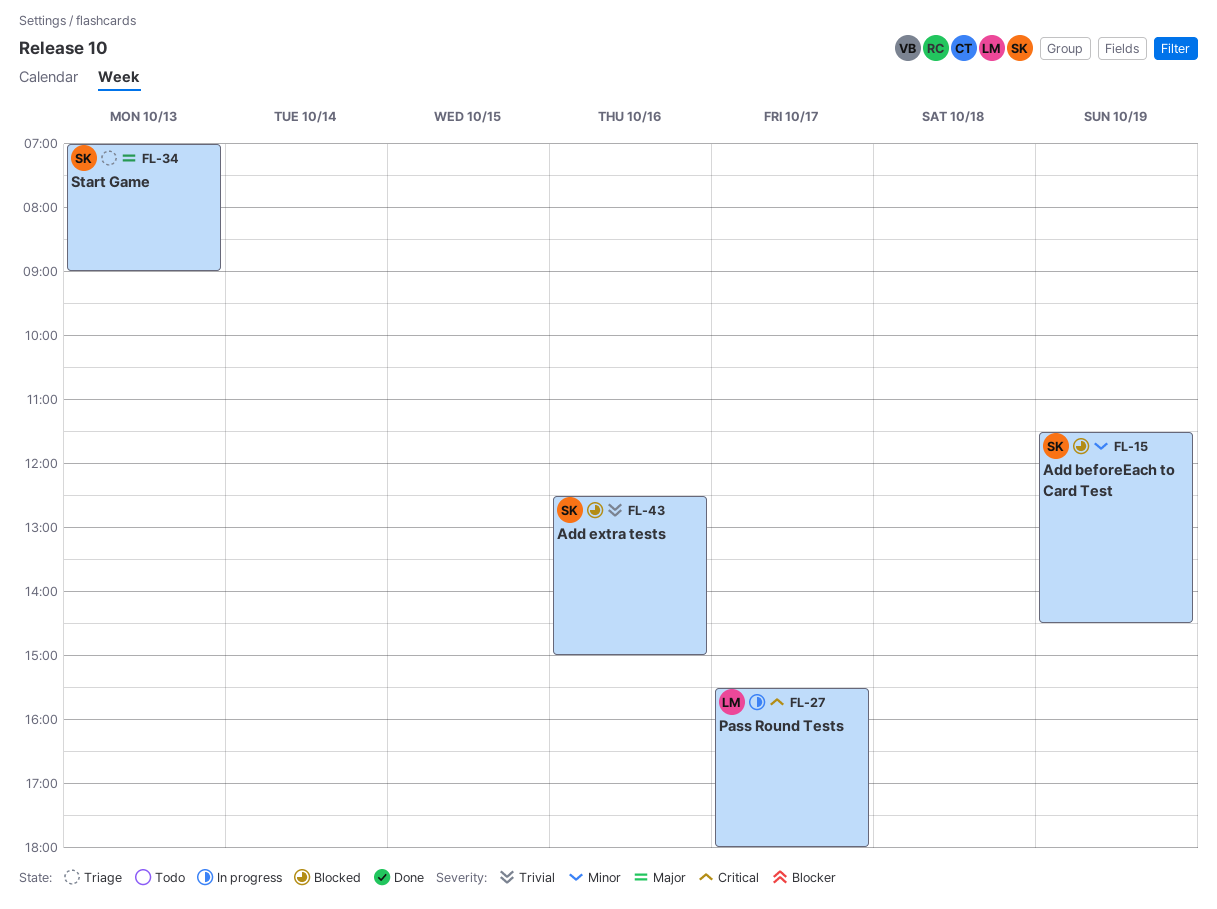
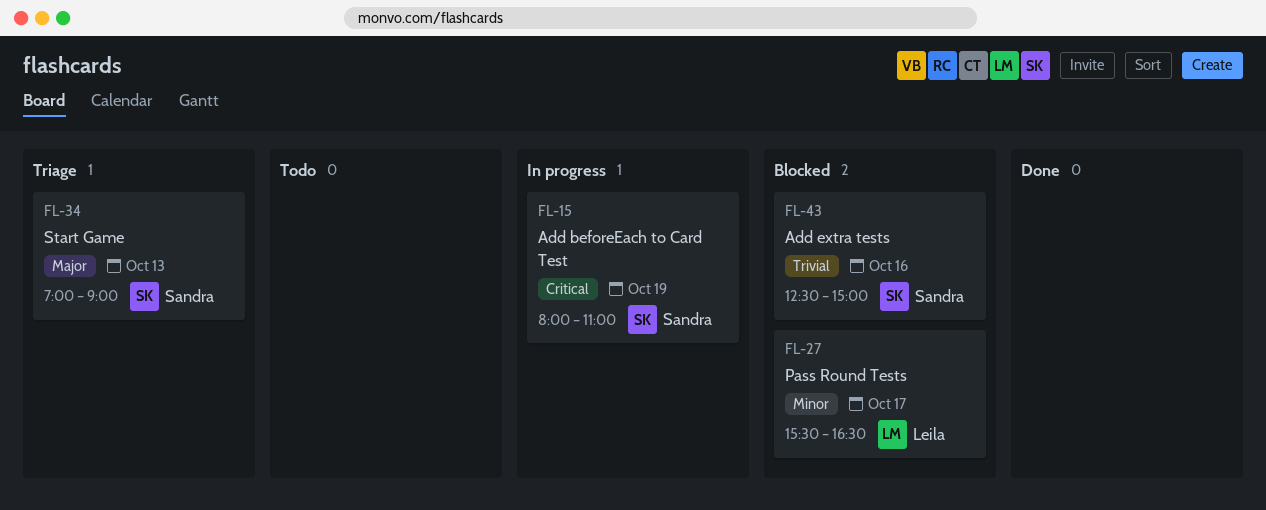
FL-15, status: Blocked -> In progress
FL-15, priority: Minor -> Critical
FL-15, begins: 11:30 -> 08:00
FL-15, ends: 14:30 -> 11:00
FL-27, status: In progress -> Blocked
FL-27, priority: Critical -> Minor
FL-27, ends: 18:00 -> 16:30

